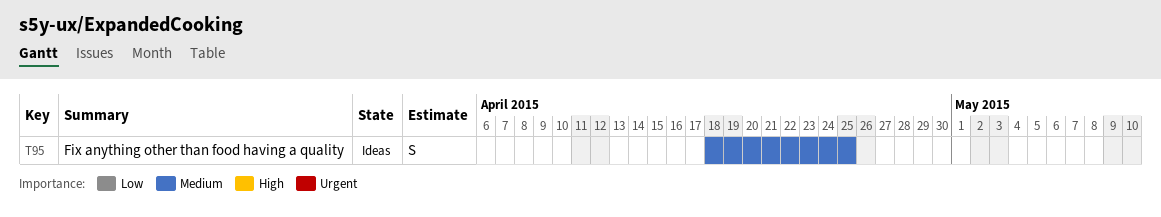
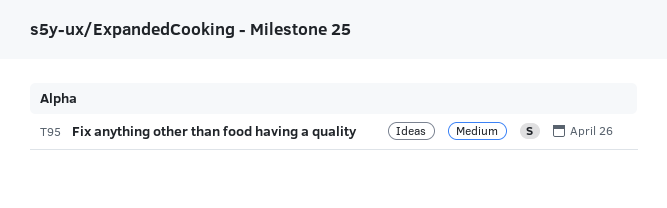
T95, due: Apr 25 -> Apr 26

